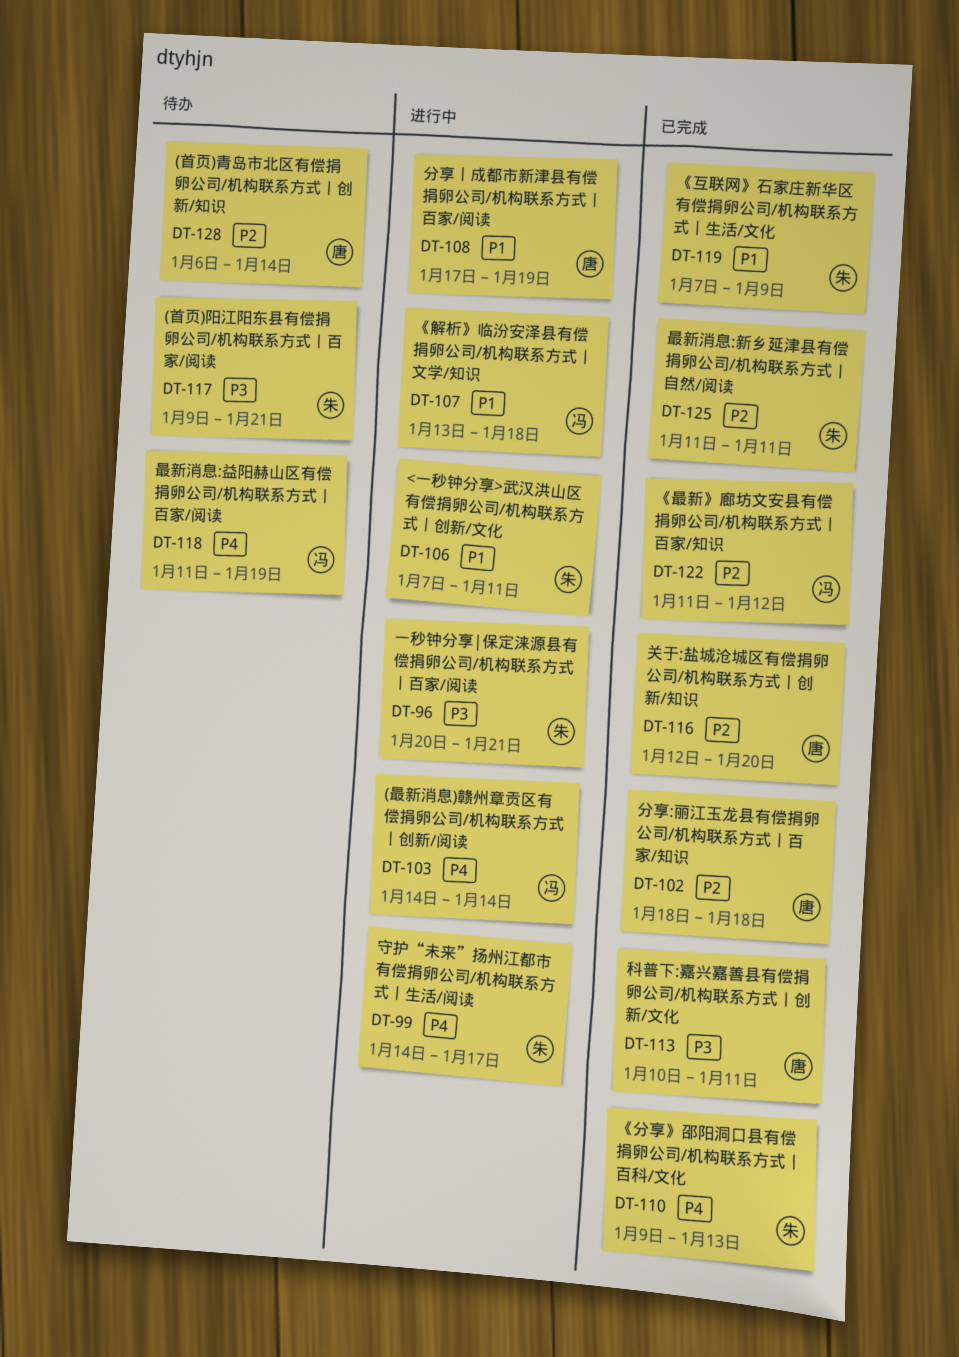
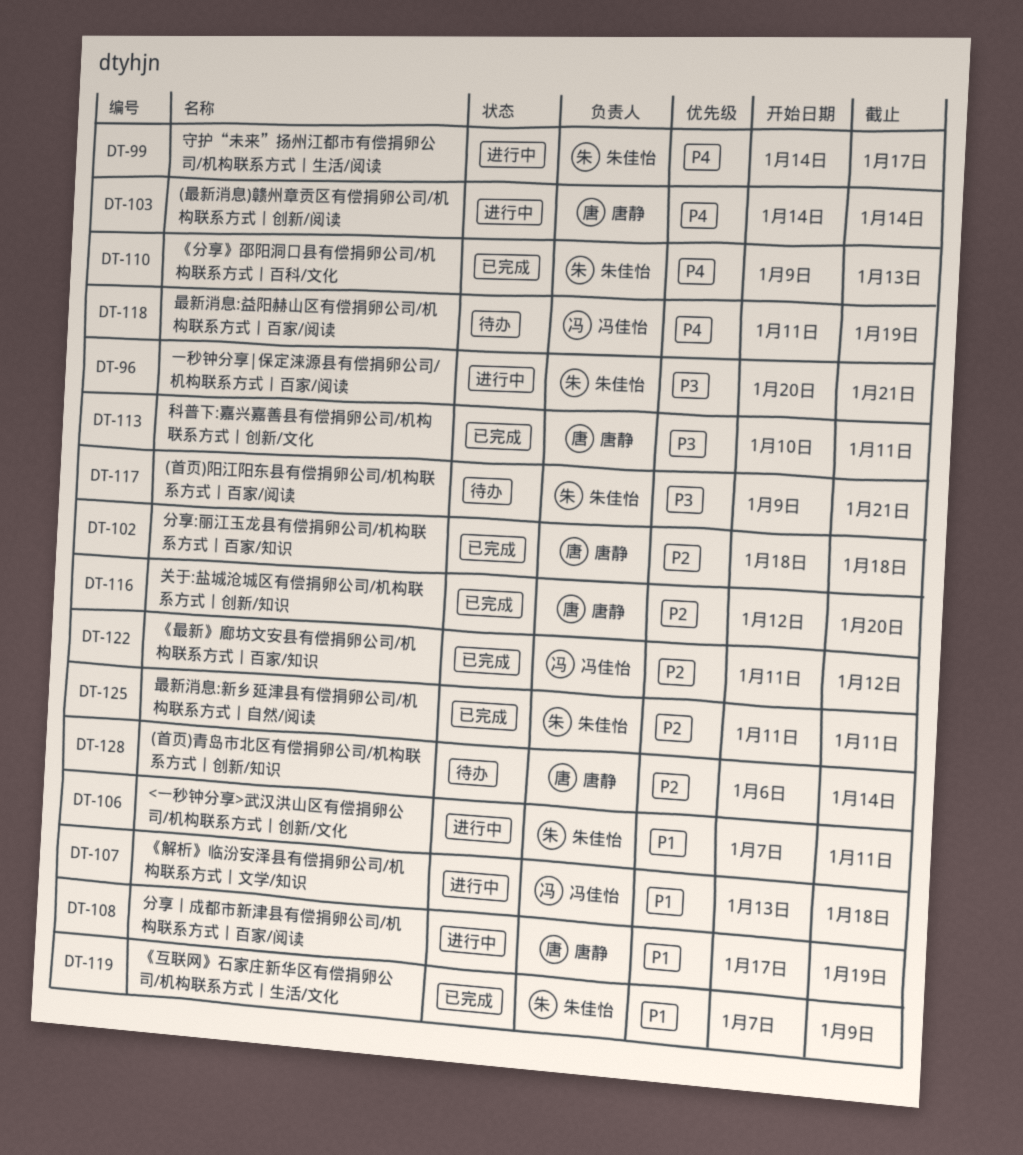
DT-103, owner: 冯佳怡 -> 唐静

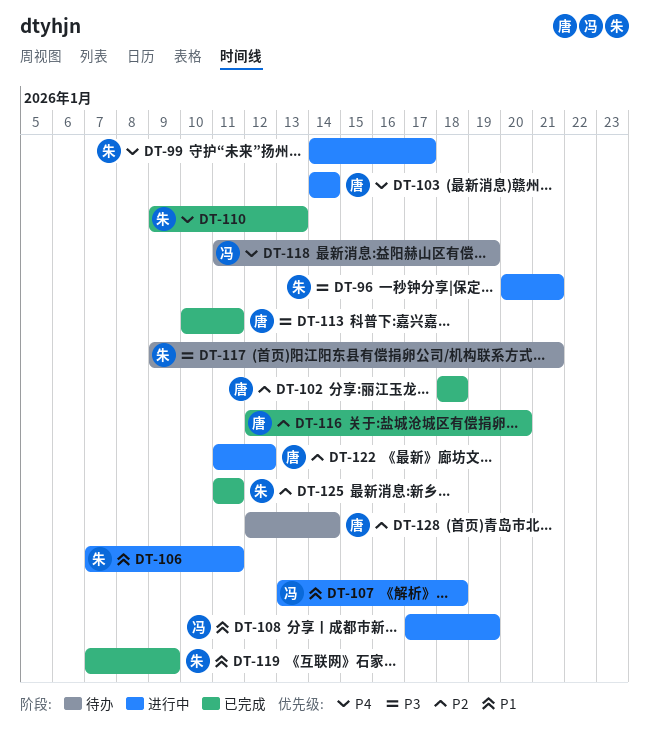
DT-108, owner: 唐静 -> 冯佳怡
DT-122, status: 已完成 -> 进行中
DT-122, owner: 冯佳怡 -> 唐静
DT-128, start: Jan 6 -> Jan 12

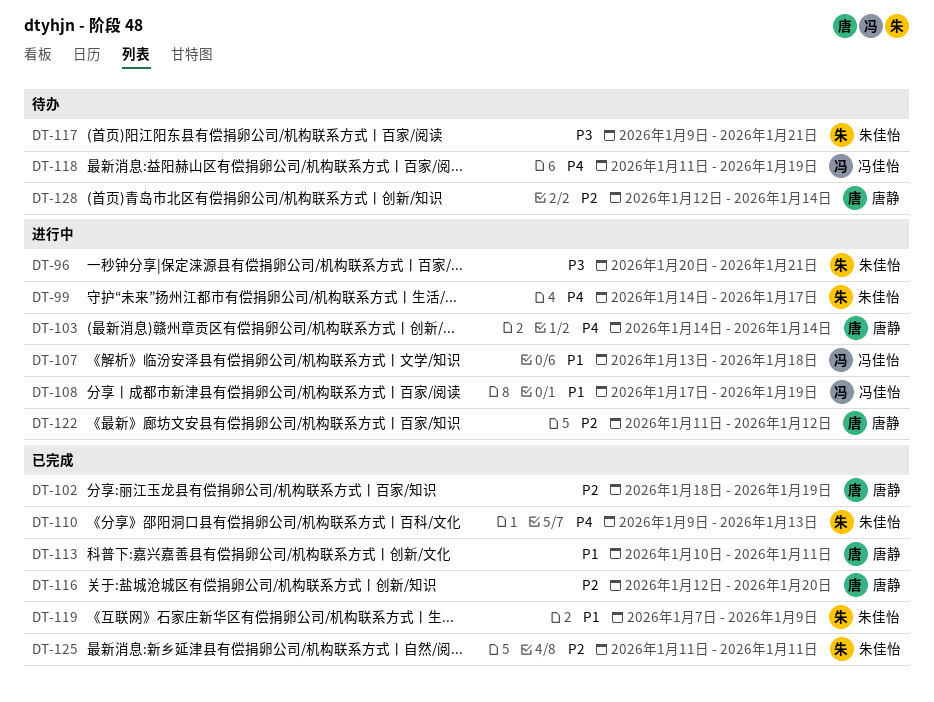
DT-102, due: Jan 18 -> Jan 19
DT-106: present -> none
DT-113, priority: P3 -> P1

